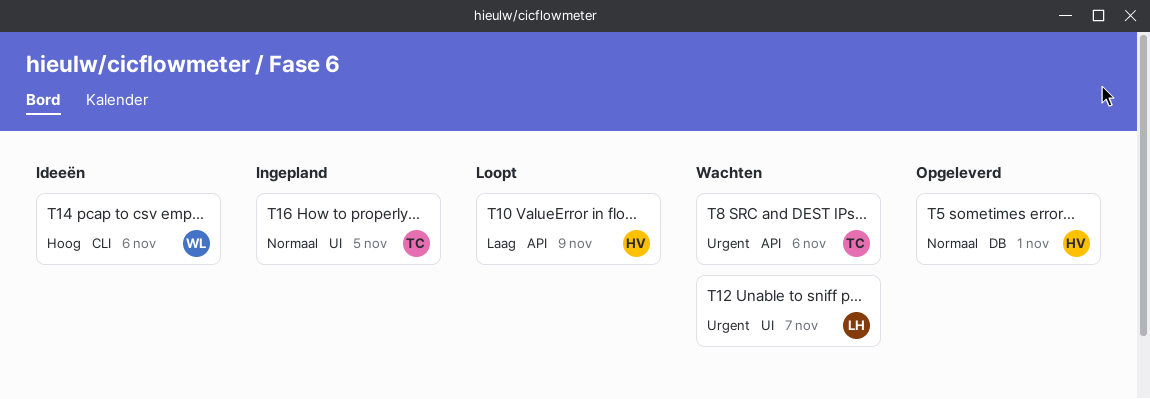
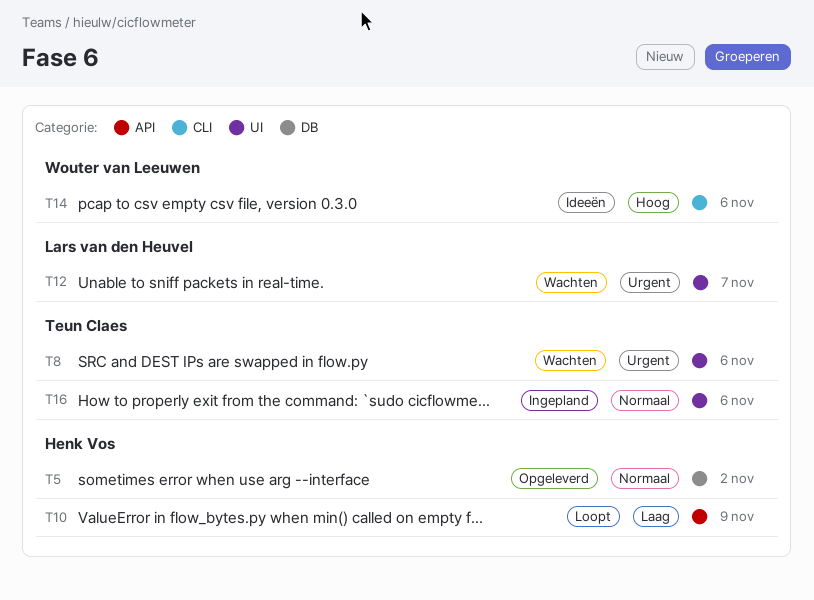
T5, due: Nov 1 -> Nov 2
T8, label: API -> UI
T16, due: Nov 5 -> Nov 6

